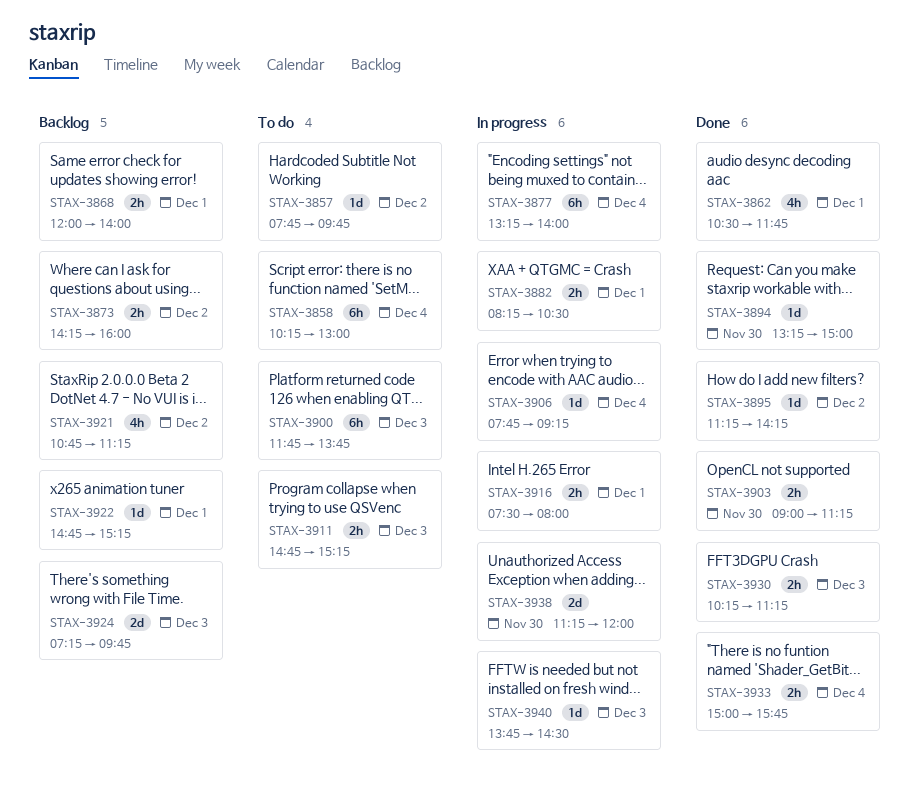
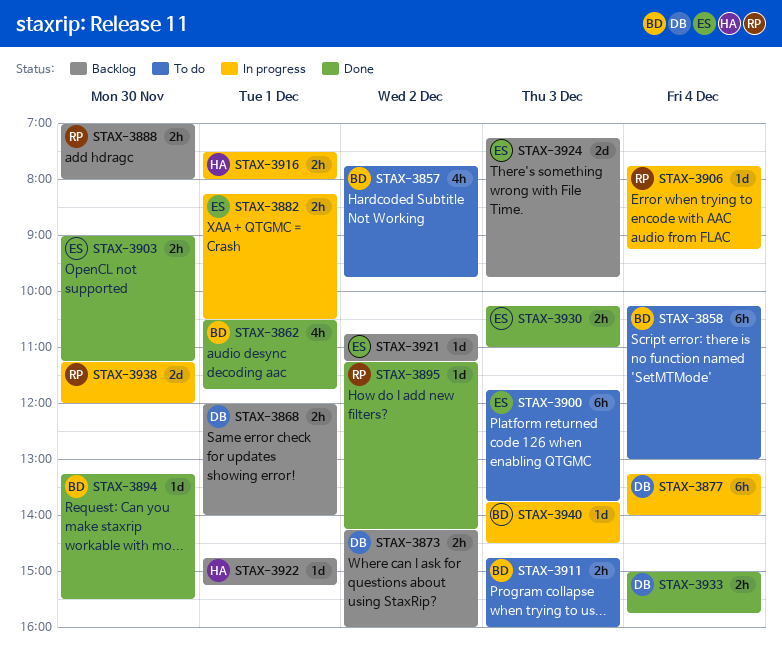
STAX-3857, estimate: 1d -> 4h
STAX-3888: none -> present
STAX-3894, ends: 15:00 -> 15:30
STAX-3911, ends: 15:15 -> 16:00
STAX-3921, estimate: 4h -> 1d
STAX-3930, ends: 11:15 -> 11:00

